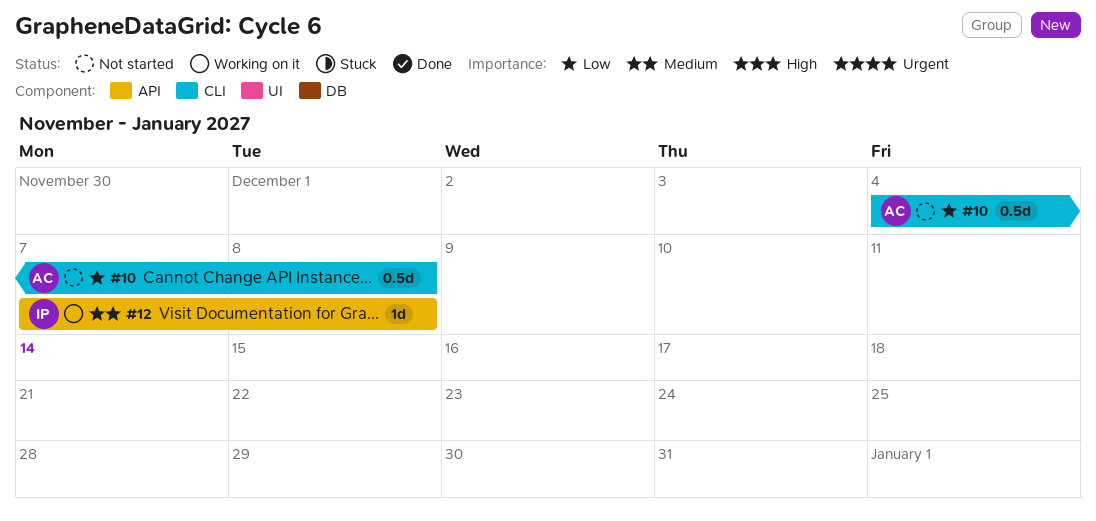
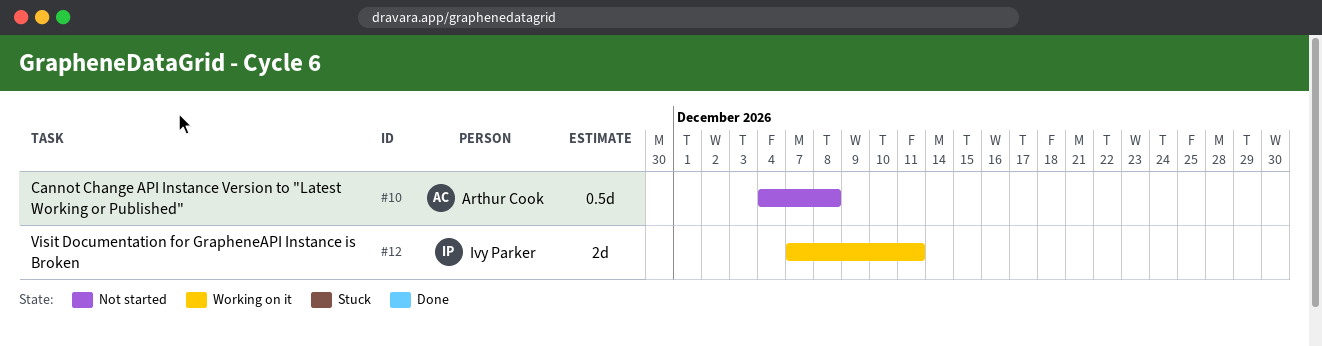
#12, estimate: 1d -> 2d
#12, due: Dec 8 -> Dec 11

